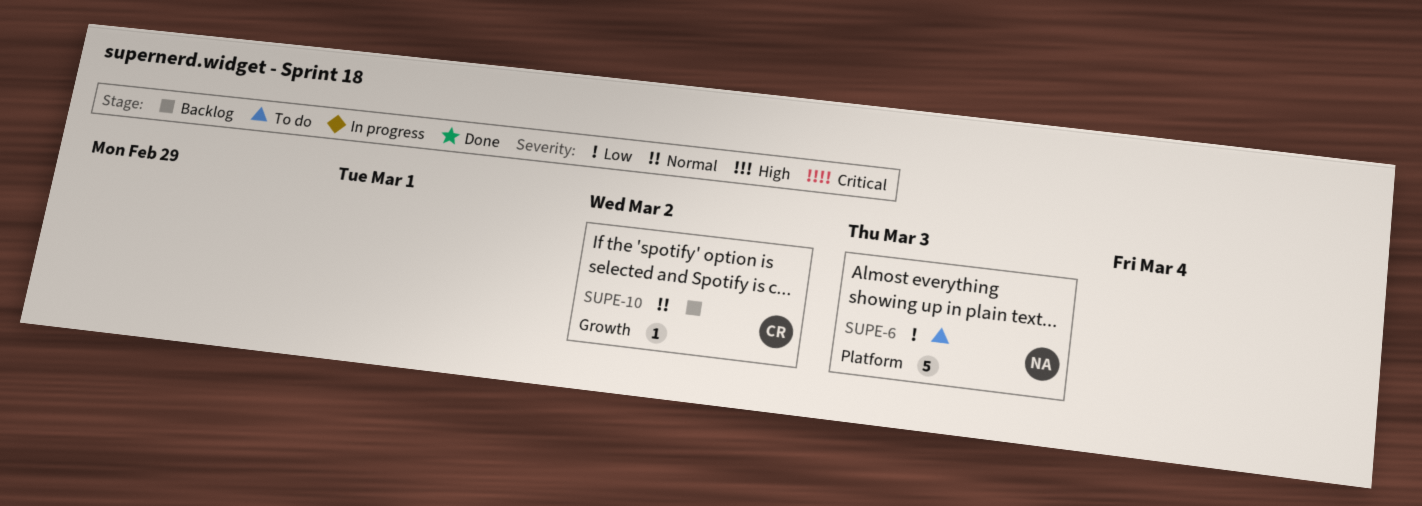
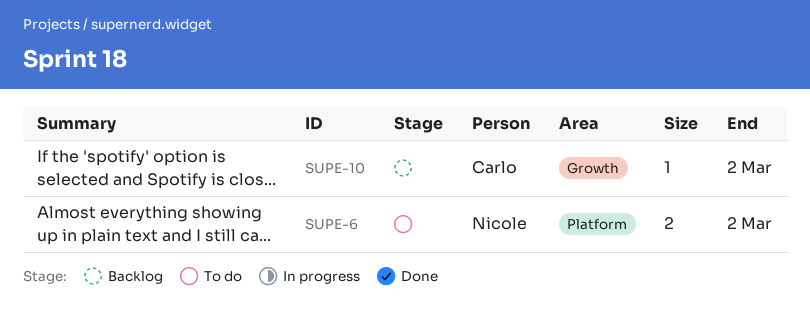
SUPE-6, estimate: 5 -> 2
SUPE-6, due: Mar 3 -> Mar 2

